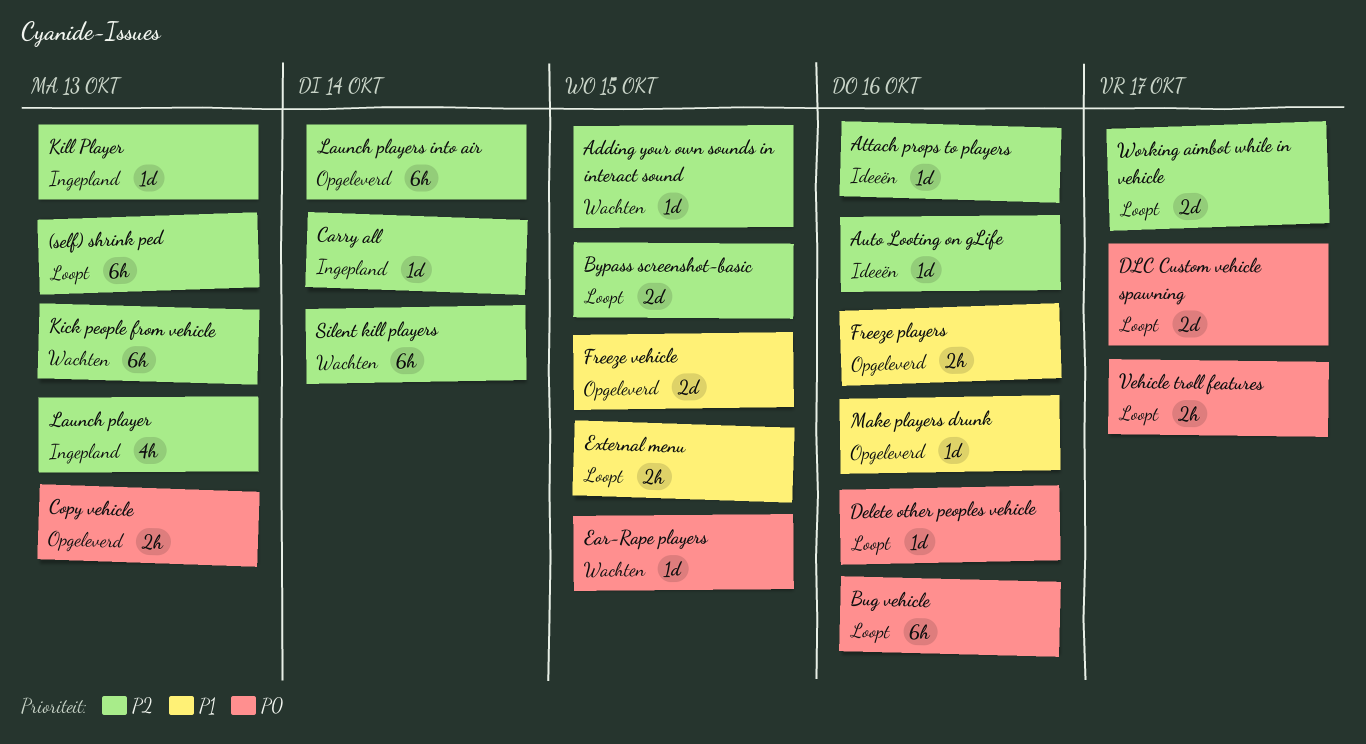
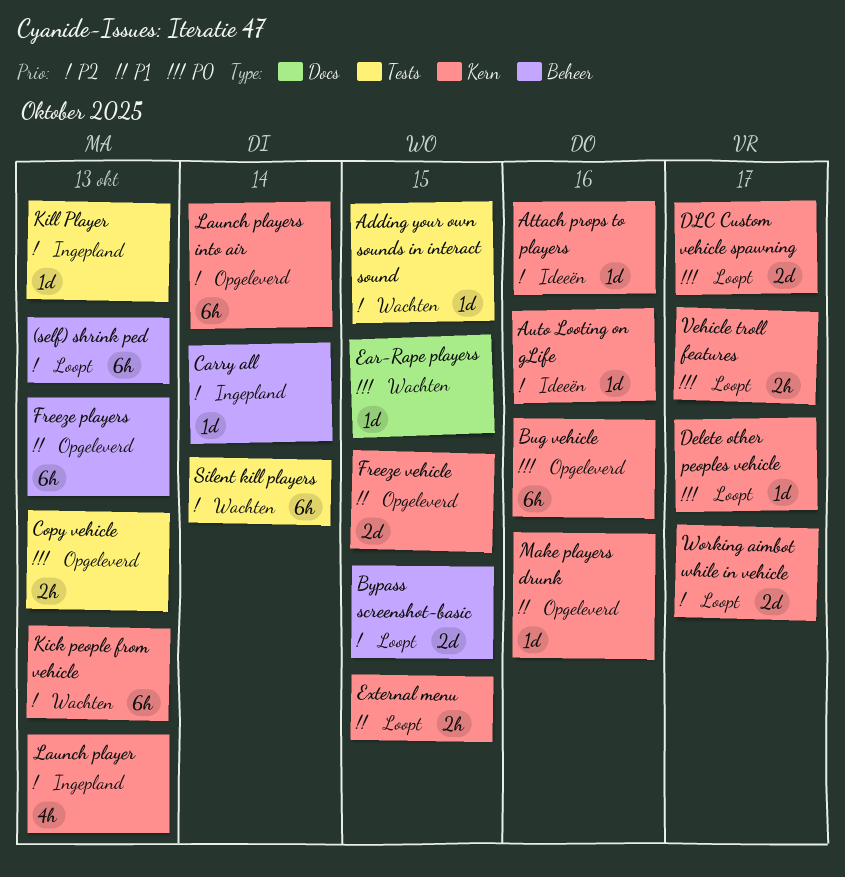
Bug vehicle, status: Loopt -> Opgeleverd
Delete other peoples vehicle, due: Oct 16 -> Oct 17
Freeze players, estimate: 2h -> 6h
Freeze players, due: Oct 16 -> Oct 13

